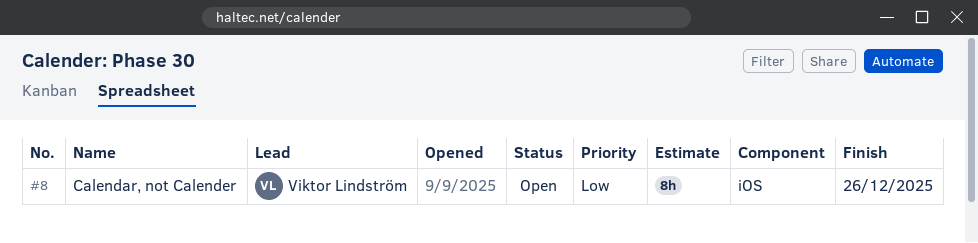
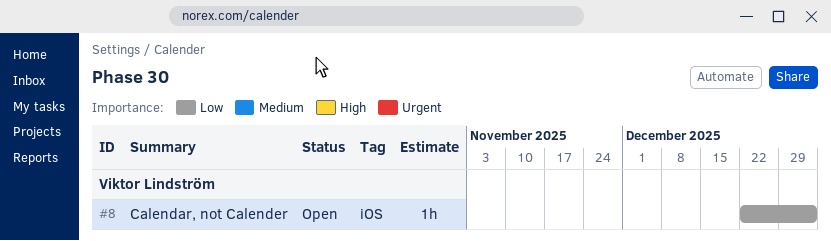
#8, estimate: 8h -> 1h
#8, due: Dec 26 -> Jan 2

